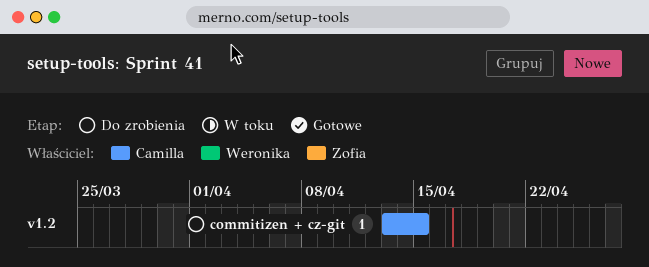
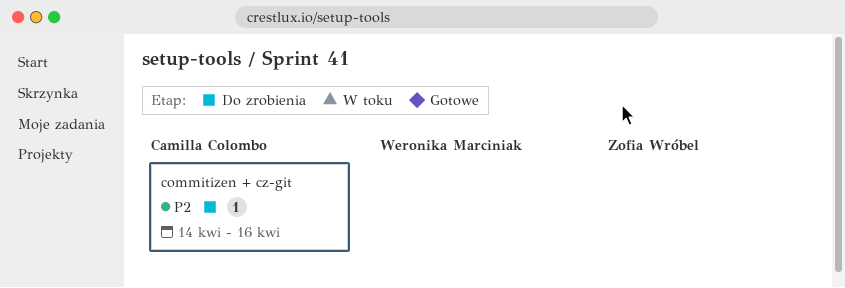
commitizen + cz-git, start: Apr 13 -> Apr 14
commitizen + cz-git, due: Apr 15 -> Apr 16

